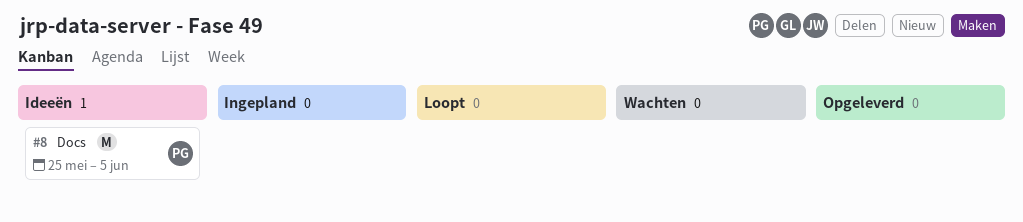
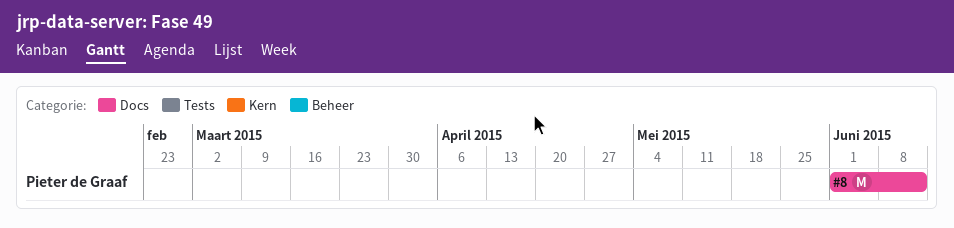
#8, start: May 25 -> Jun 1
#8, due: Jun 5 -> Jun 12

